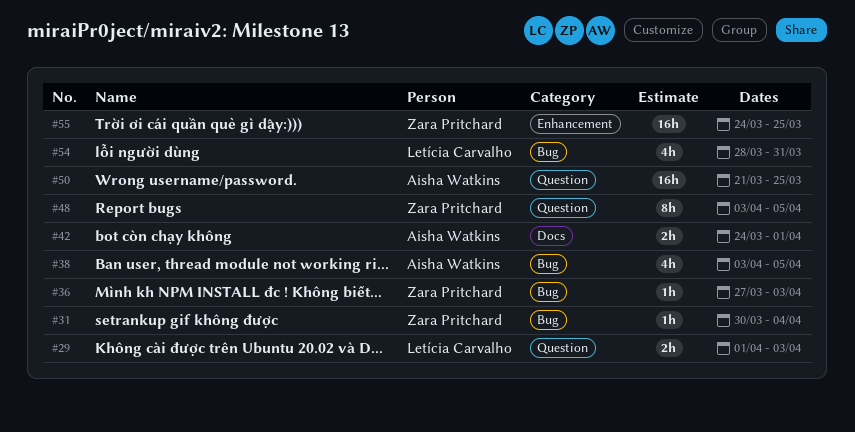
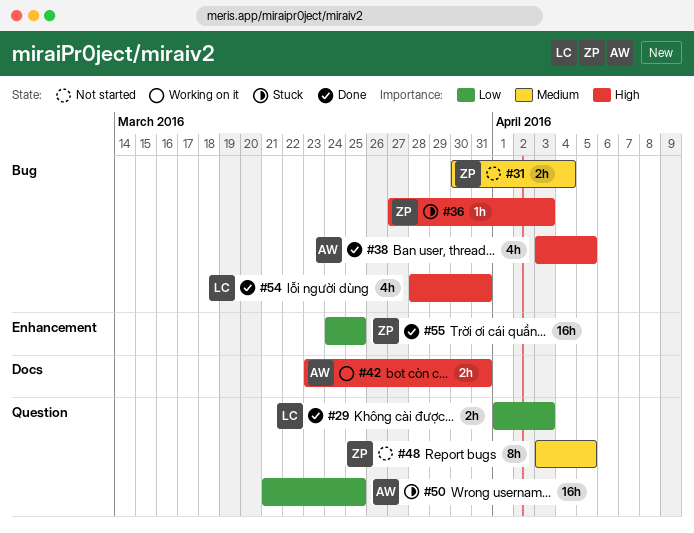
#31, estimate: 1h -> 2h
#42, start: Mar 24 -> Mar 23
#42, due: Apr 1 -> Mar 31

